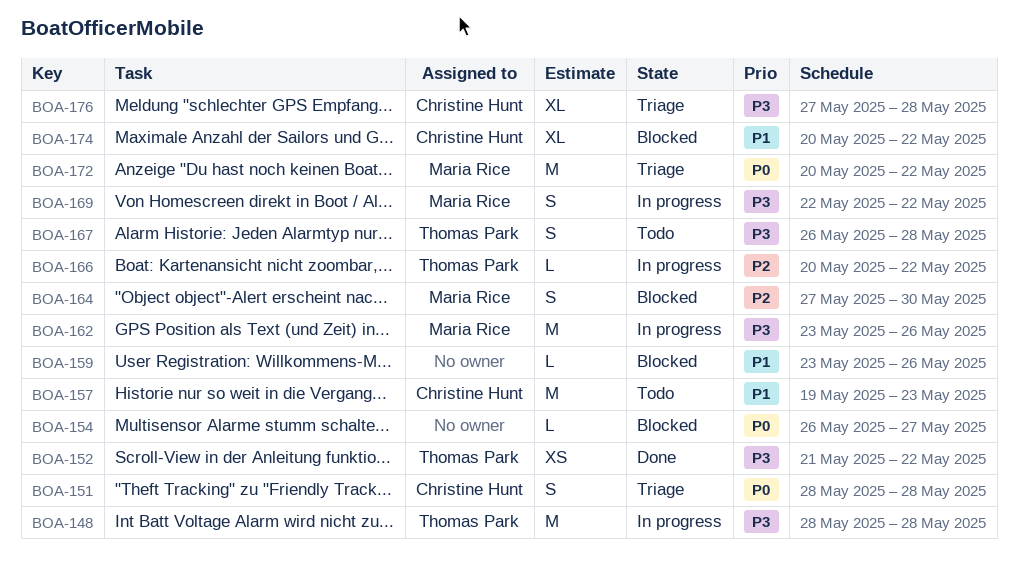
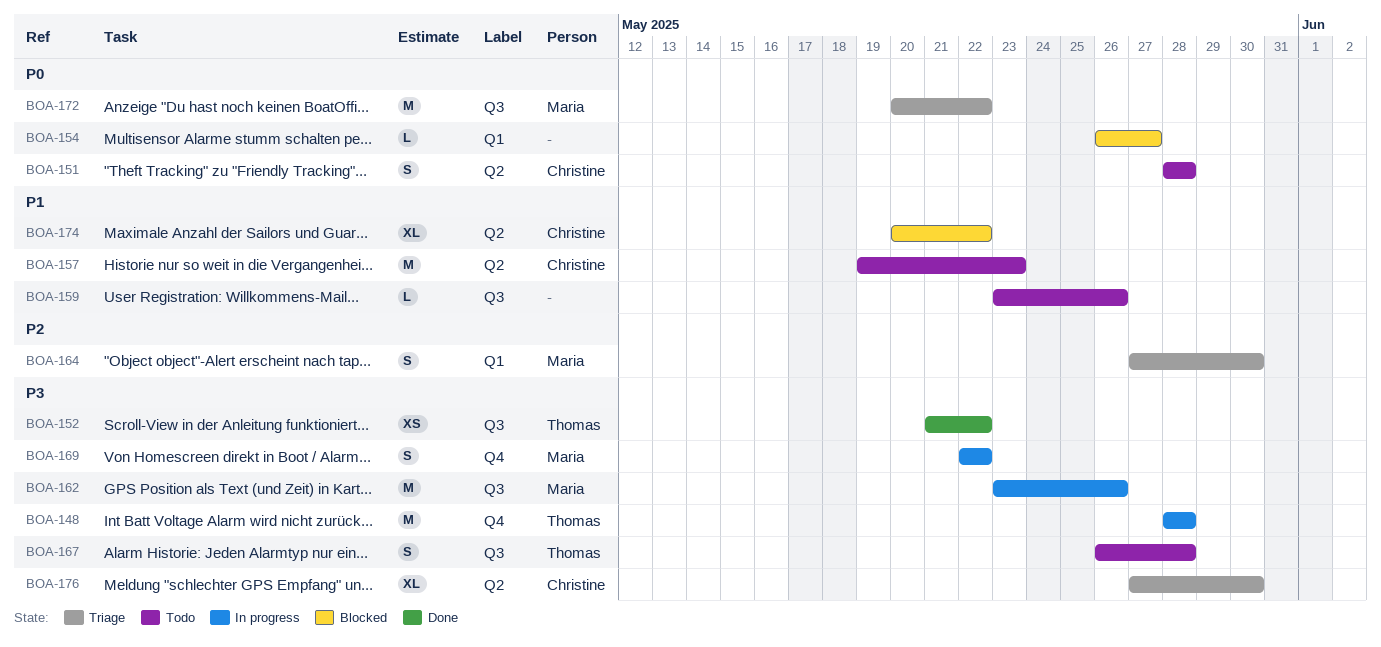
BOA-151, status: Triage -> Todo
BOA-159, status: Blocked -> Todo
BOA-164, status: Blocked -> Triage
BOA-166: present -> none
BOA-176, due: May 28 -> May 30

